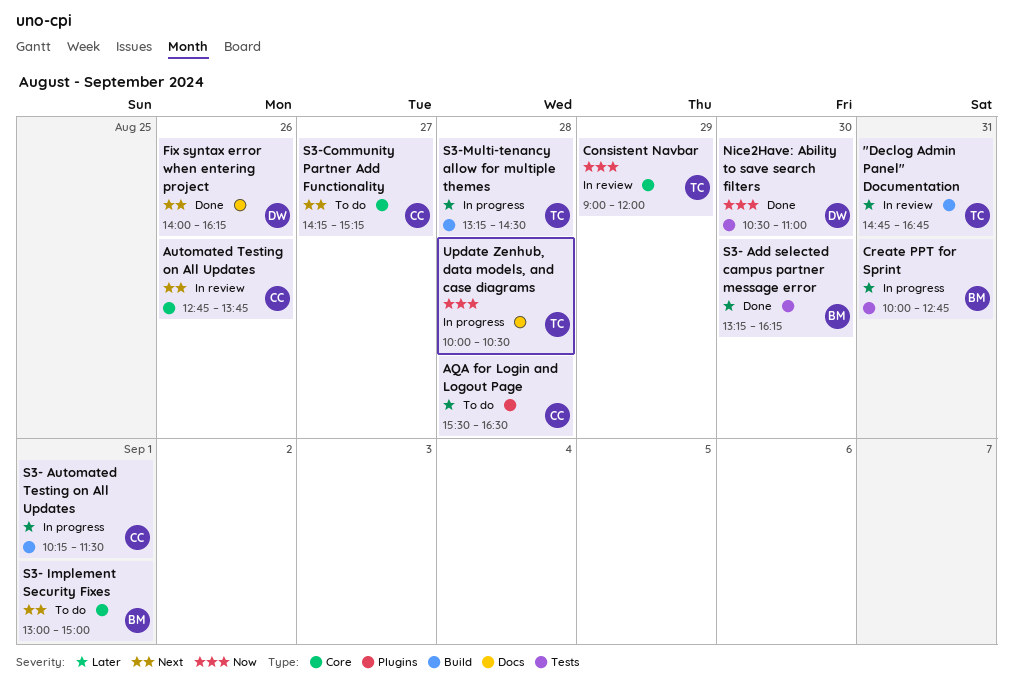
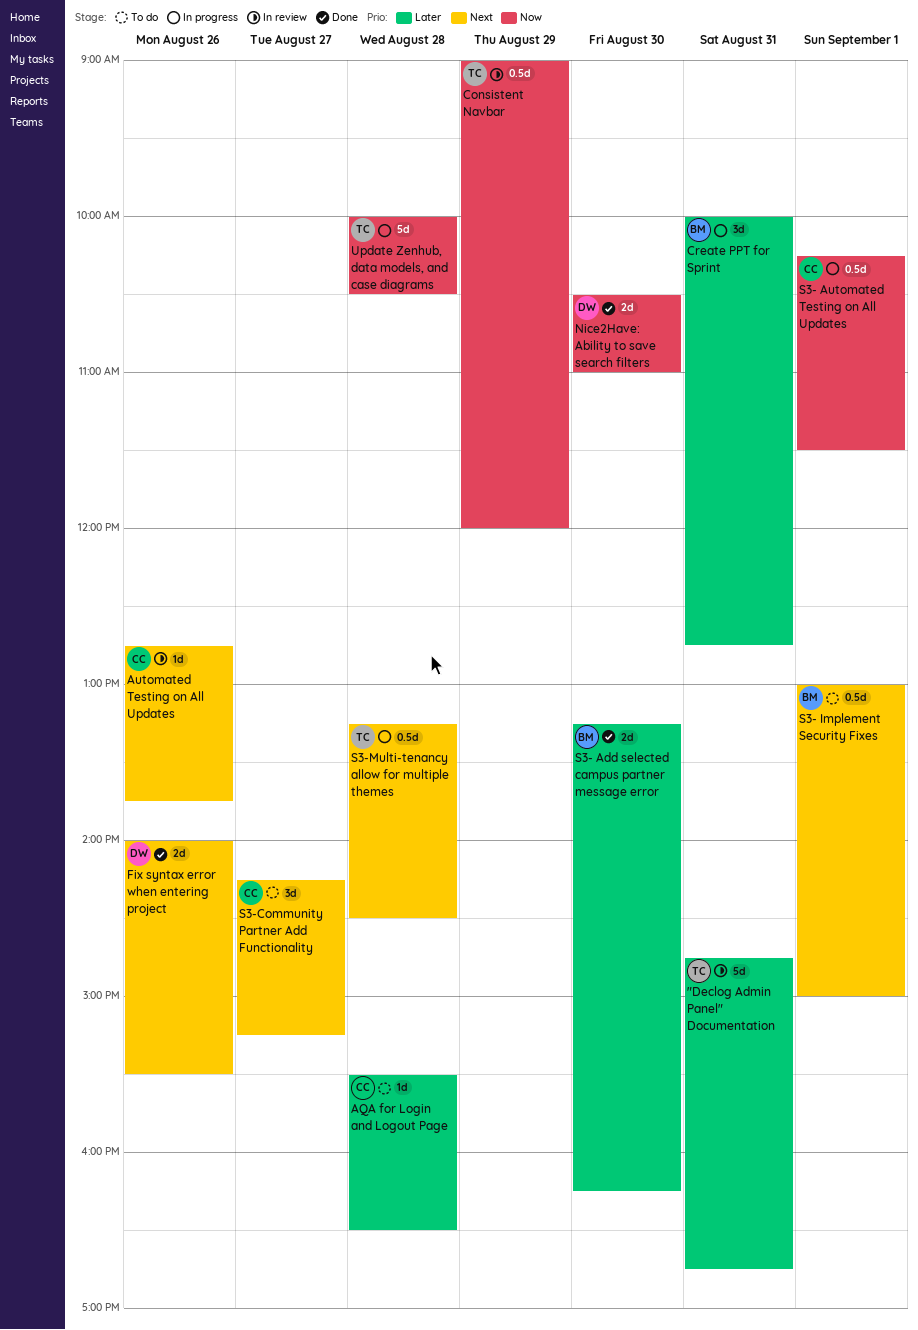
Fix syntax error when entering project, ends: 16:15 -> 15:30
S3- Automated Testing on All Updates, priority: Later -> Now
S3-Multi-tenancy allow for multiple themes, priority: Later -> Next

